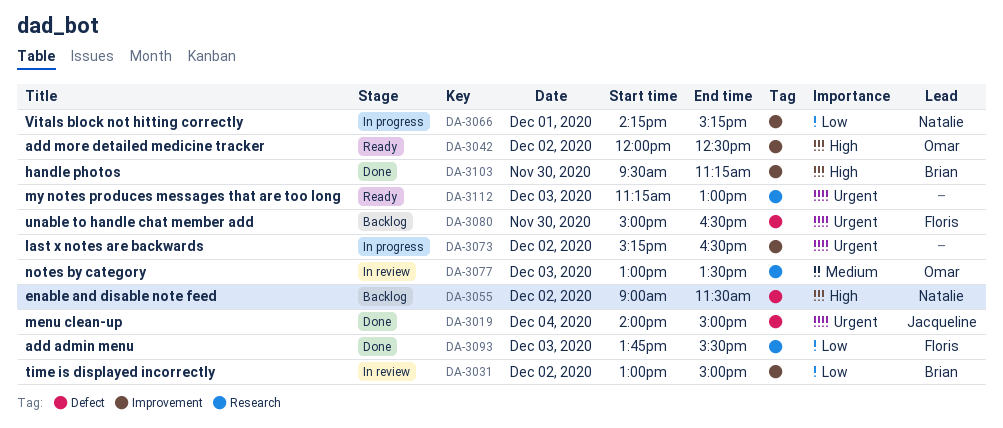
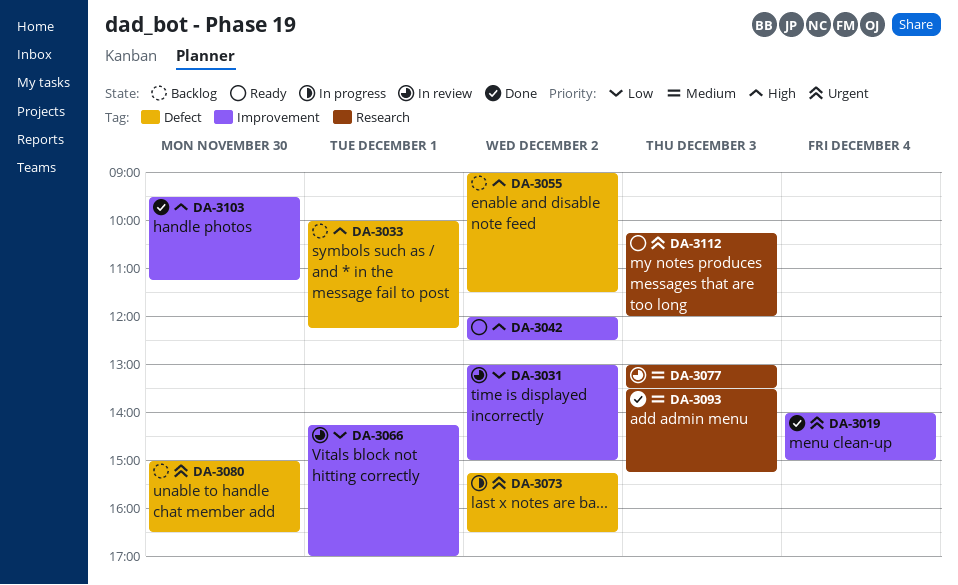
DA-3019, label: Defect -> Improvement
DA-3033: none -> present
DA-3066, status: In progress -> In review
DA-3066, ends: 15:15 -> 17:00
DA-3073, label: Improvement -> Defect
DA-3093, priority: Low -> Medium
DA-3093, begins: 13:45 -> 13:30
DA-3093, ends: 15:30 -> 15:15
DA-3112, begins: 11:15 -> 10:15
DA-3112, ends: 13:00 -> 12:00

